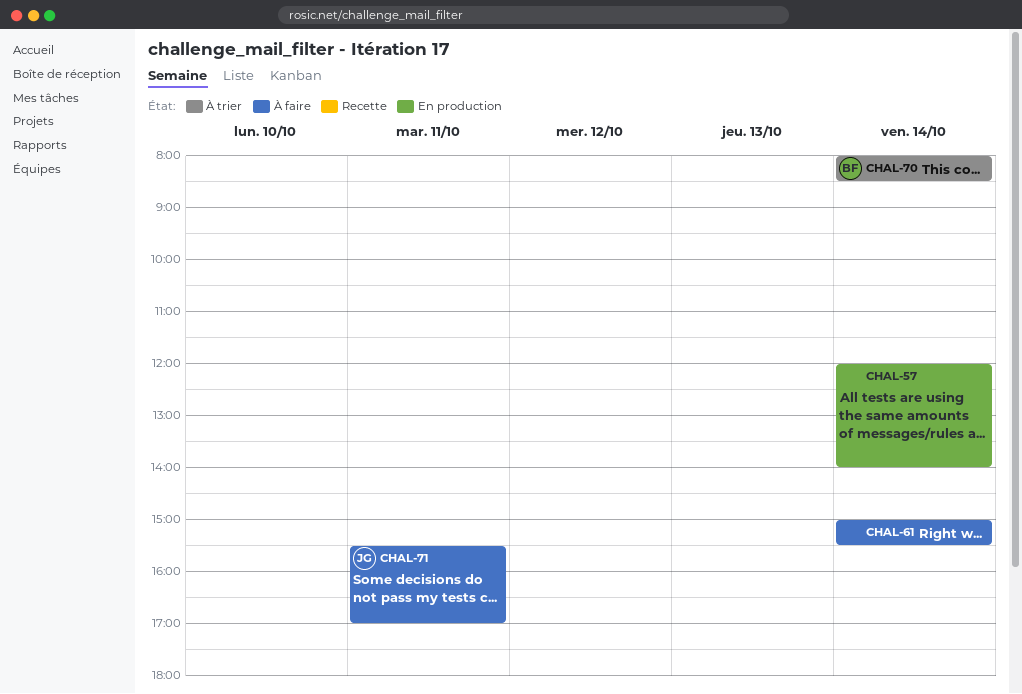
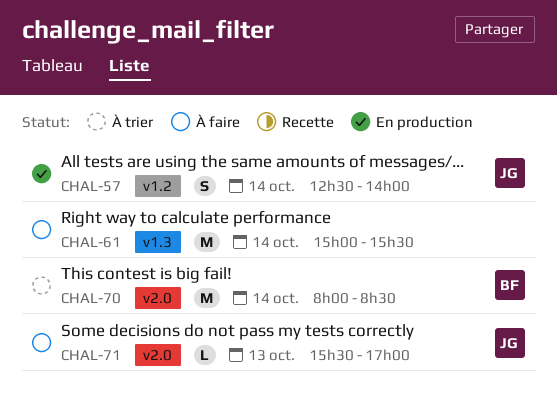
CHAL-57, owner: none -> JG
CHAL-57, begins: 12:00 -> 12:30
CHAL-71, day: Oct 11 -> Oct 13

